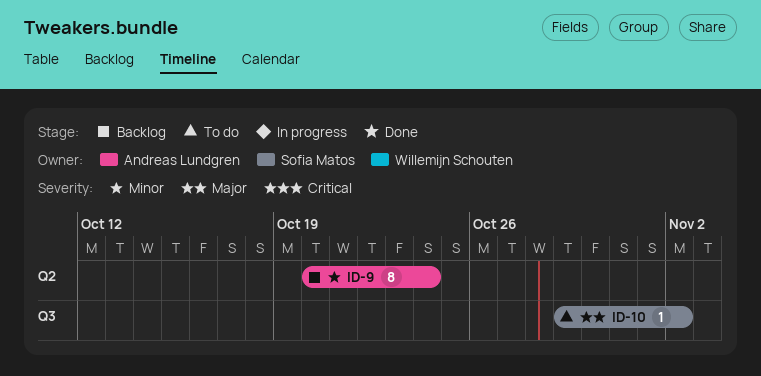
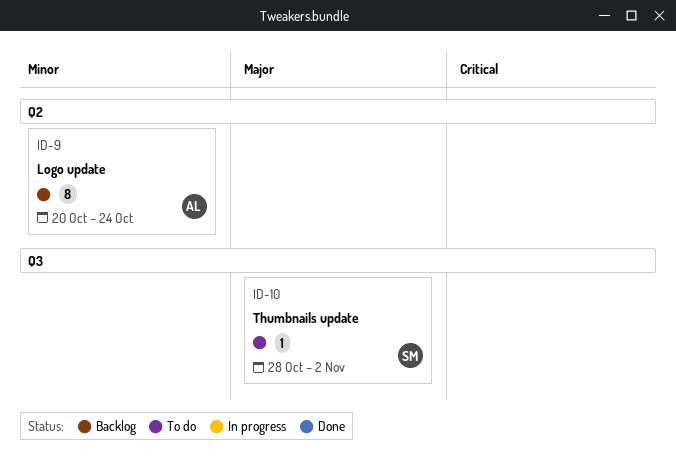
ID-10, start: Oct 29 -> Oct 28

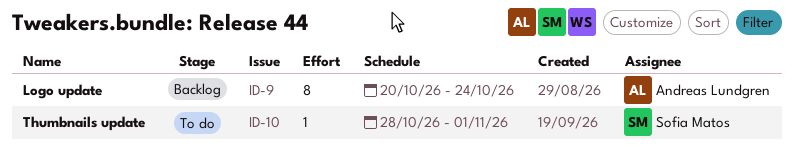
ID-10, due: Nov 2 -> Nov 1

